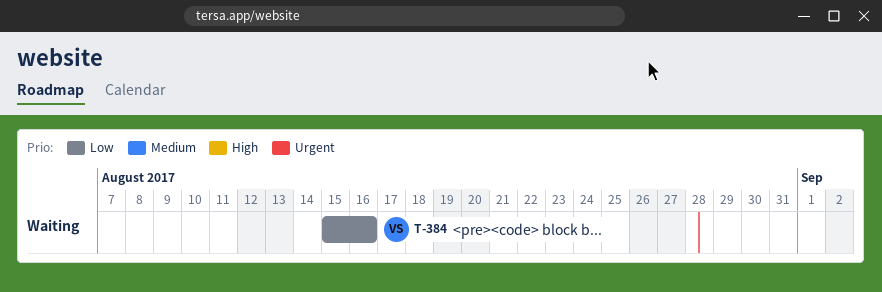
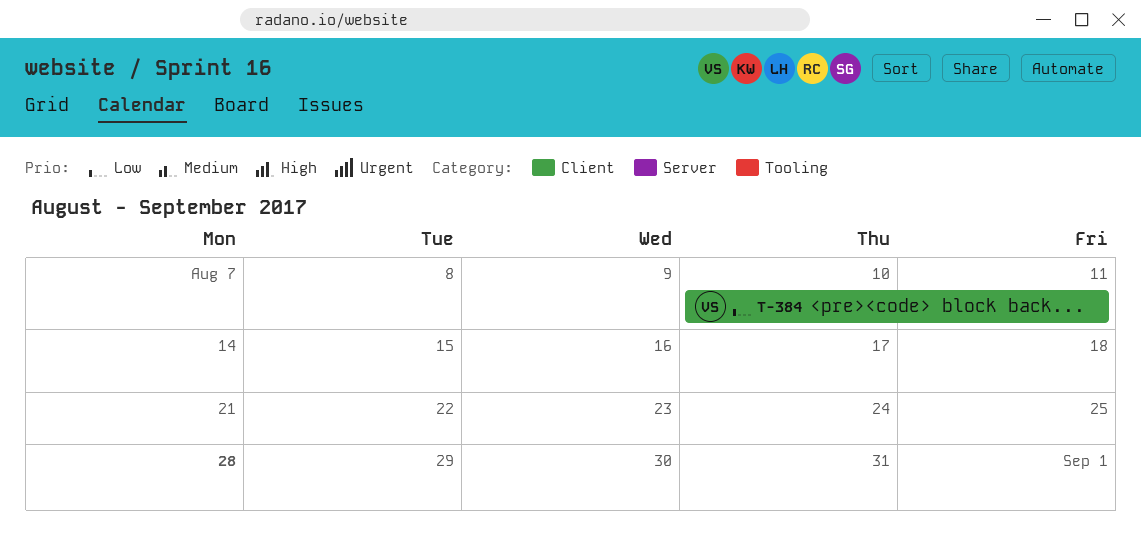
T-384, start: Aug 15 -> Aug 10
T-384, due: Aug 16 -> Aug 11

